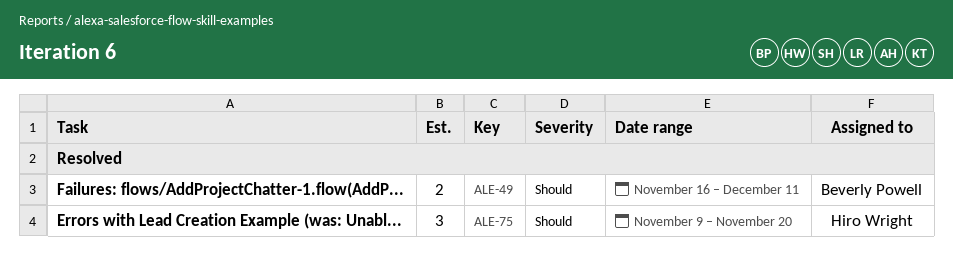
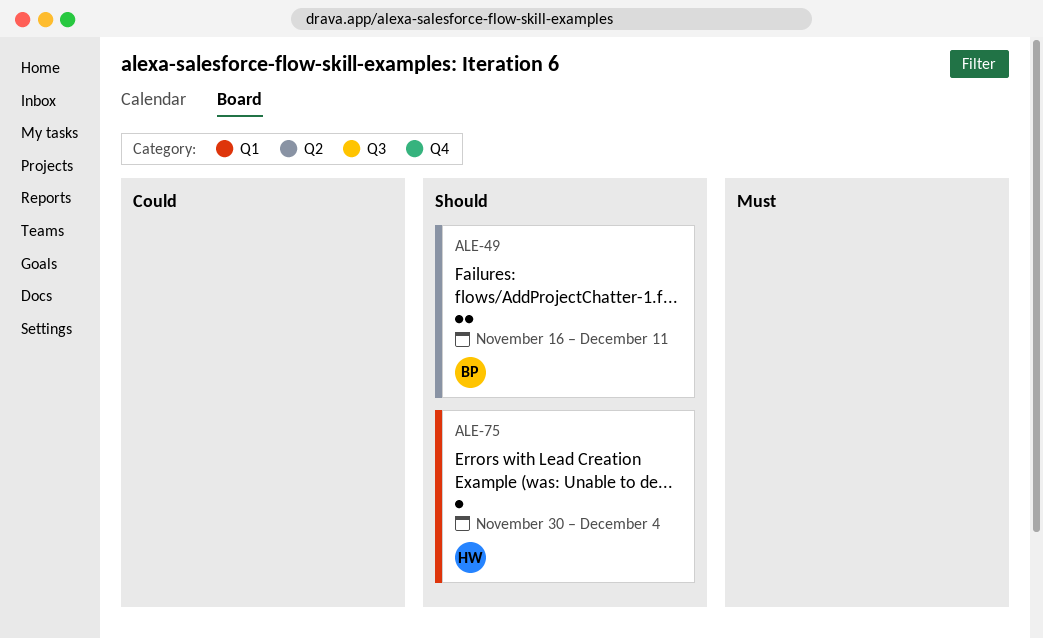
ALE-75, estimate: 3 -> 1
ALE-75, start: Nov 9 -> Nov 30
ALE-75, due: Nov 20 -> Dec 4

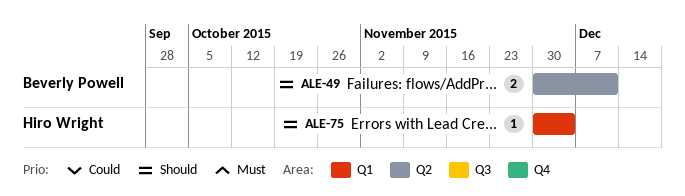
ALE-49, start: Nov 16 -> Nov 30

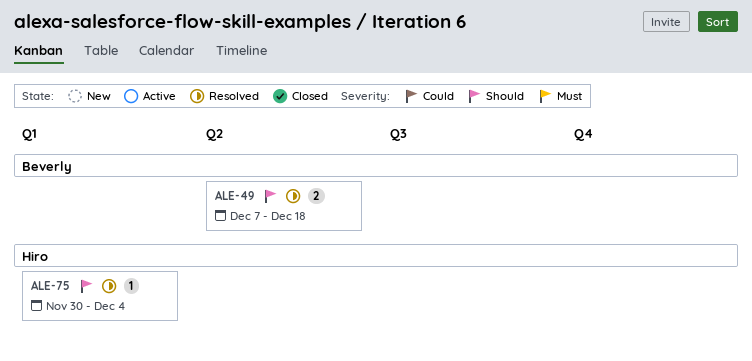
ALE-49, start: Nov 30 -> Dec 7
ALE-49, due: Dec 11 -> Dec 18

